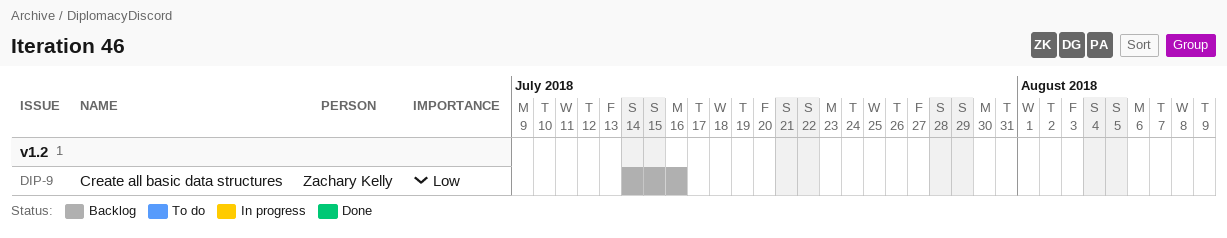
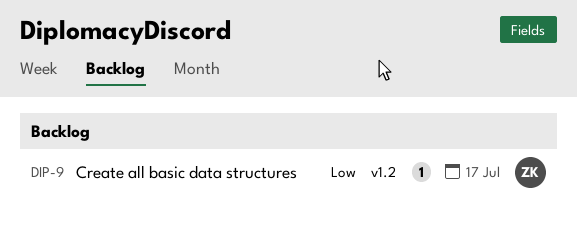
DIP-9, due: Jul 16 -> Jul 17

